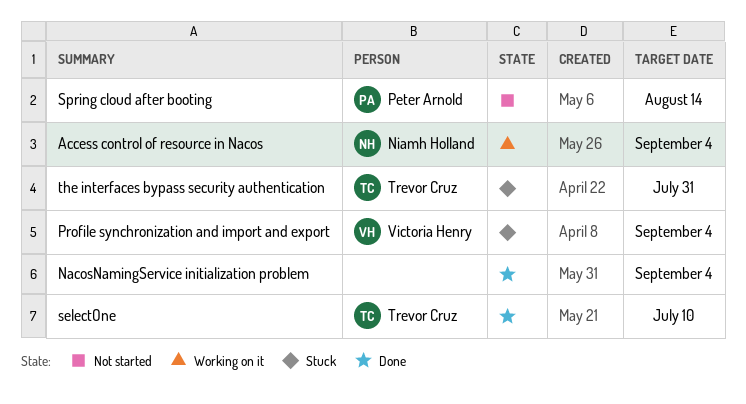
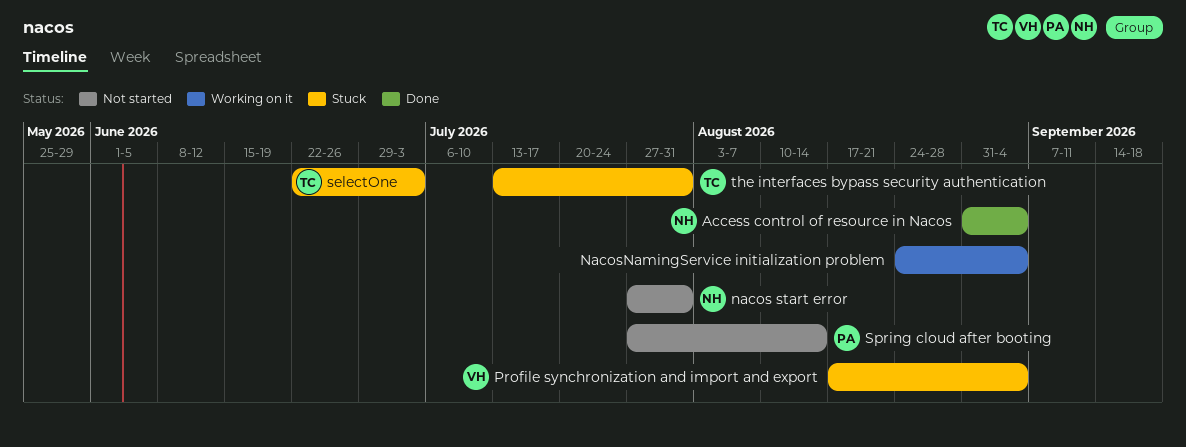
Access control of resource in Nacos, status: Working on it -> Done
nacos start error: none -> present
NacosNamingService initialization problem, status: Done -> Working on it
selectOne, status: Done -> Stuck
selectOne, due: Jul 10 -> Jul 3

